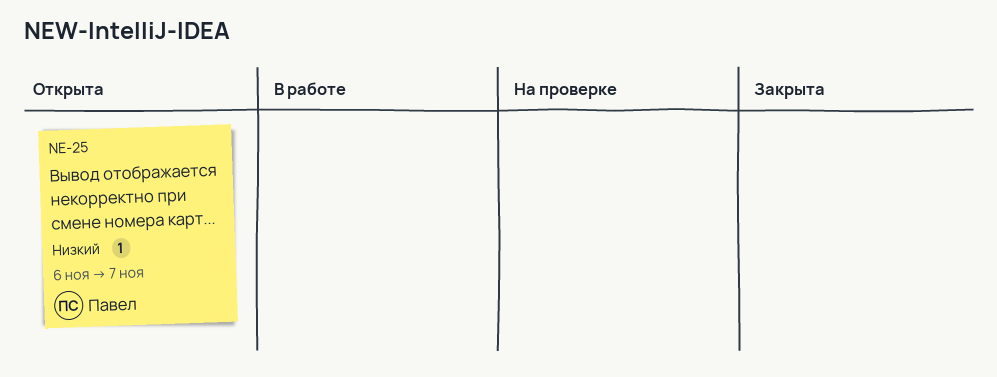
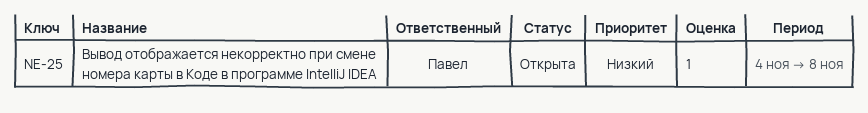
NE-25, start: Nov 6 -> Nov 4
NE-25, due: Nov 7 -> Nov 8

